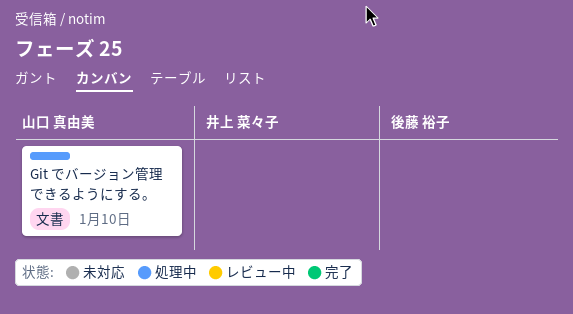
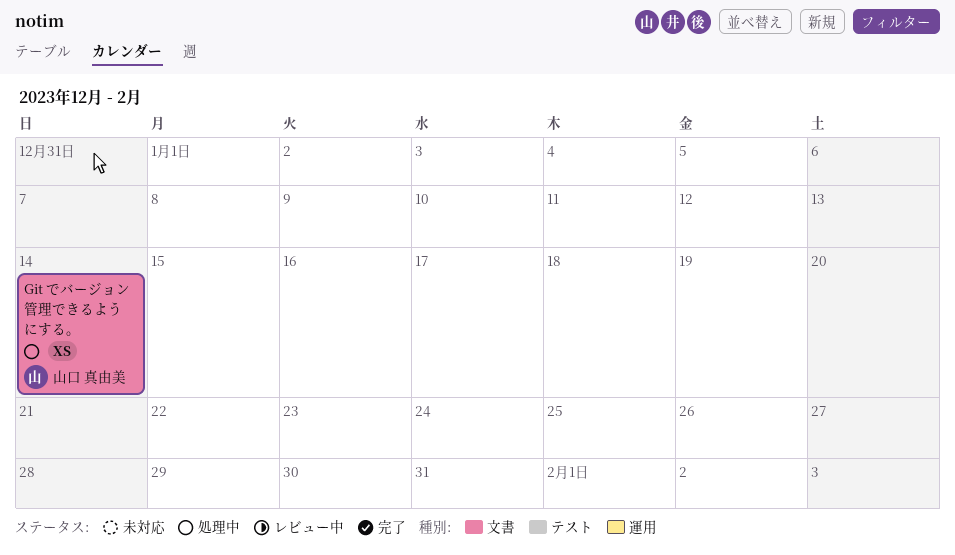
Git でバージョン管理できるようにする。, due: Jan 10 -> Jan 14

